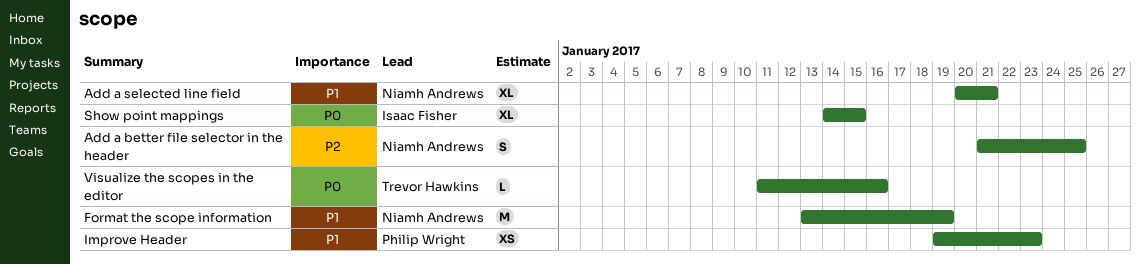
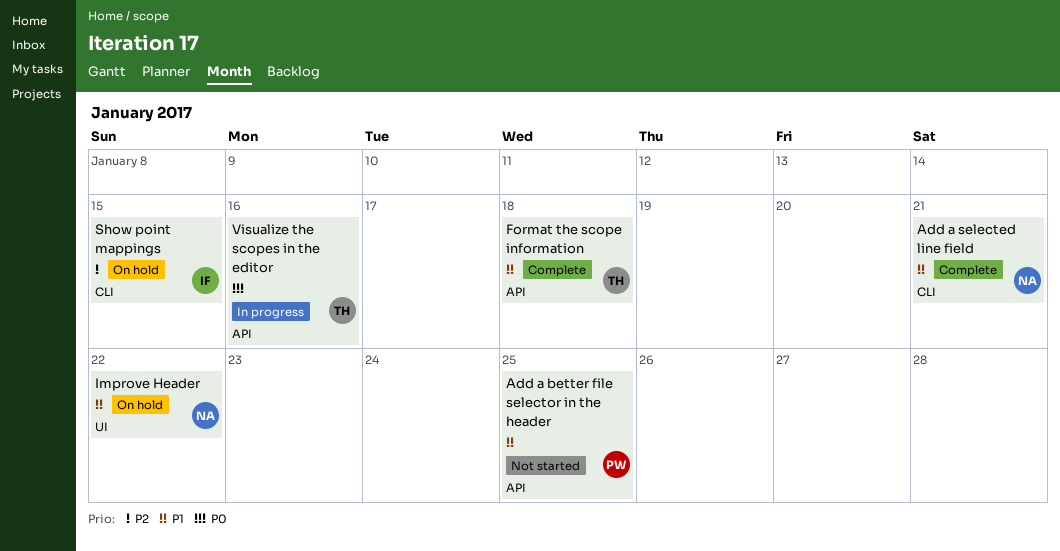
Add a better file selector in the header, owner: Niamh Andrews -> Philip Wright
Add a better file selector in the header, priority: P2 -> P1
Format the scope information, owner: Niamh Andrews -> Trevor Hawkins
Format the scope information, due: Jan 19 -> Jan 18
Improve Header, owner: Philip Wright -> Niamh Andrews
Improve Header, due: Jan 23 -> Jan 22
Show point mappings, priority: P0 -> P2

